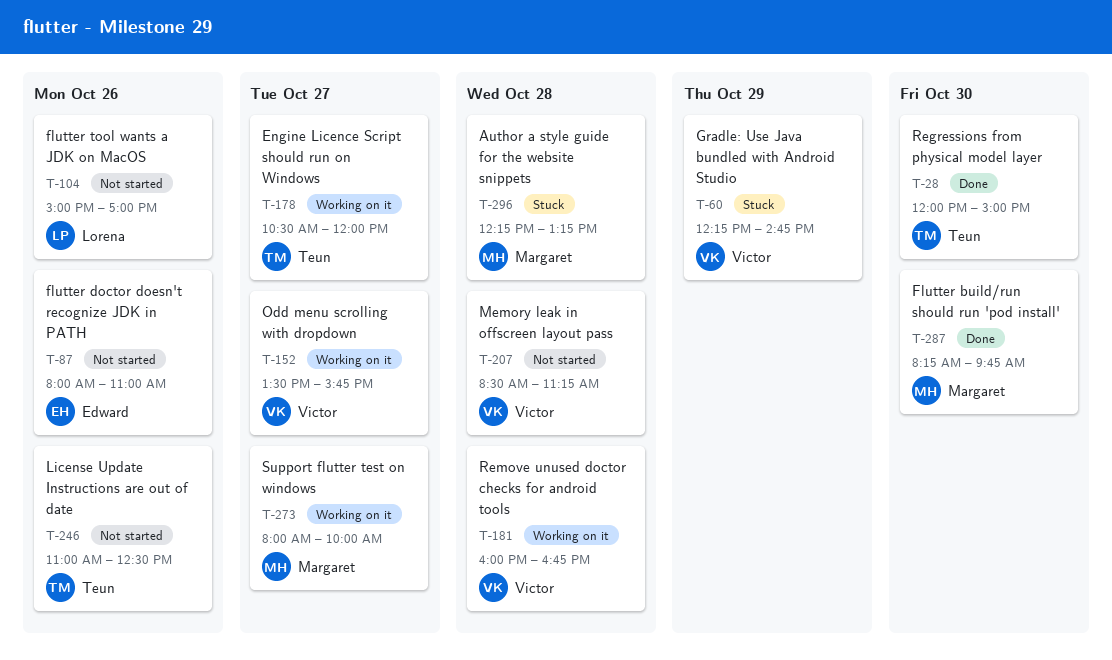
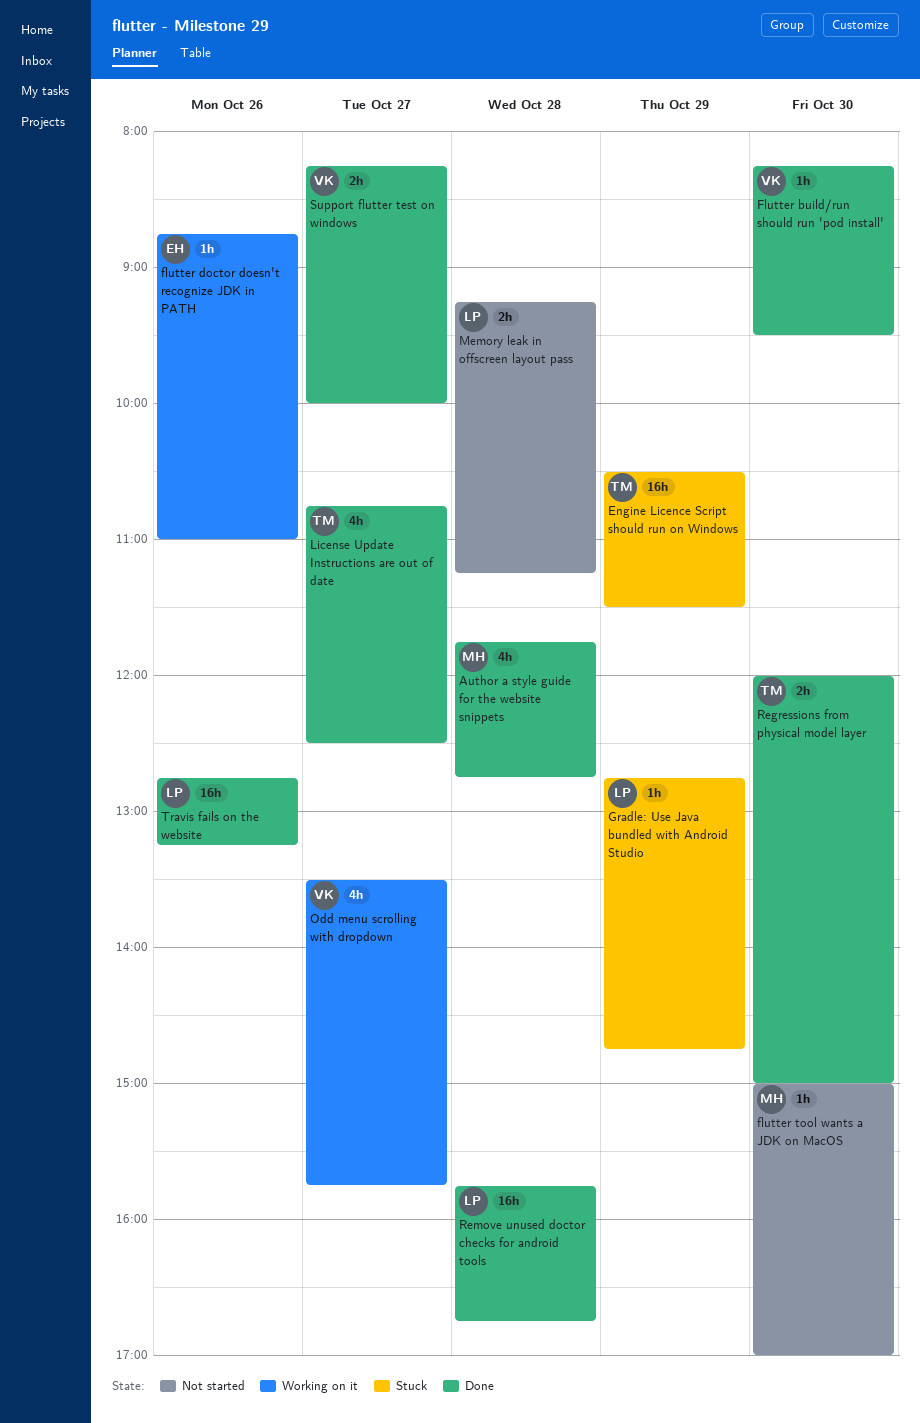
Author a style guide for the website snippets, status: Stuck -> Done
Author a style guide for the website snippets, begins: 12:15 -> 11:45
Author a style guide for the website snippets, ends: 13:15 -> 12:45
Engine Licence Script should run on Windows, status: Working on it -> Stuck
Engine Licence Script should run on Windows, day: Oct 27 -> Oct 29
Engine Licence Script should run on Windows, ends: 12:00 -> 11:30
Flutter build/run should run 'pod install', owner: Margaret -> Victor
Flutter build/run should run 'pod install', ends: 09:45 -> 09:30
flutter doctor doesn't recognize JDK in PATH, status: Not started -> Working on it
flutter doctor doesn't recognize JDK in PATH, begins: 08:00 -> 08:45
flutter tool wants a JDK on MacOS, owner: Lorena -> Margaret
flutter tool wants a JDK on MacOS, day: Oct 26 -> Oct 30
Gradle: Use Java bundled with Android Studio, owner: Victor -> Lorena
Gradle: Use Java bundled with Android Studio, begins: 12:15 -> 12:45
License Update Instructions are out of date, status: Not started -> Done
License Update Instructions are out of date, day: Oct 26 -> Oct 27
License Update Instructions are out of date, begins: 11:00 -> 10:45
Memory leak in offscreen layout pass, owner: Victor -> Lorena
Memory leak in offscreen layout pass, begins: 08:30 -> 09:15
Remove unused doctor checks for android tools, status: Working on it -> Done
Remove unused doctor checks for android tools, owner: Victor -> Lorena
Remove unused doctor checks for android tools, begins: 16:00 -> 15:45
Support flutter test on windows, status: Working on it -> Done
Support flutter test on windows, owner: Margaret -> Victor
Support flutter test on windows, begins: 08:00 -> 08:15
Travis fails on the website: none -> present

